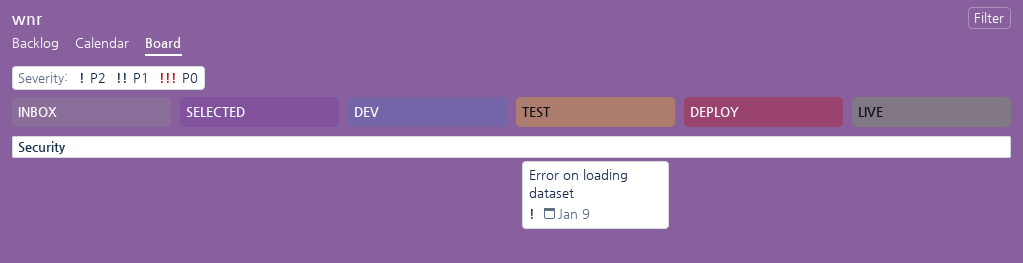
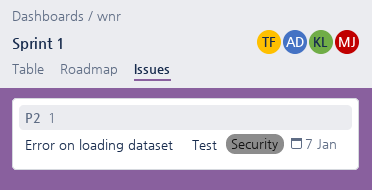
Error on loading dataset, due: Jan 9 -> Jan 7

